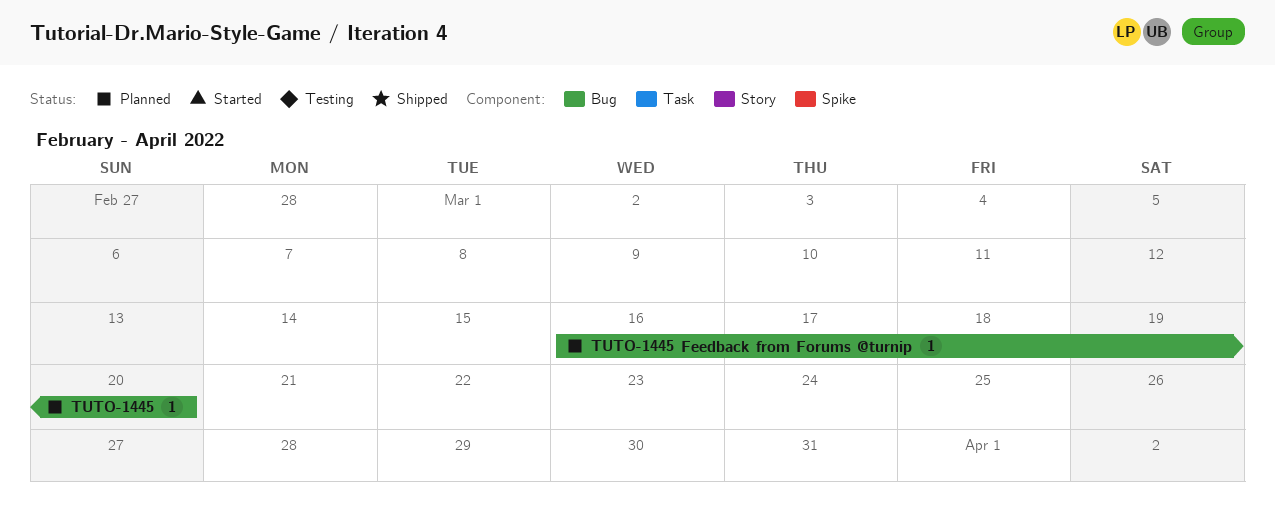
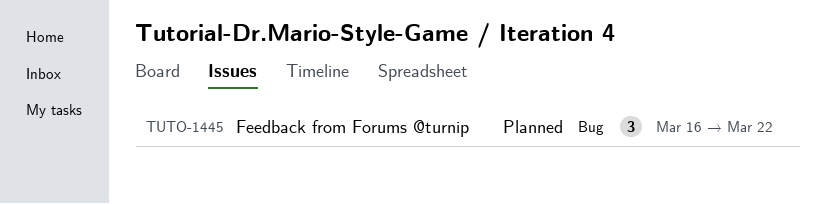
TUTO-1445, estimate: 1 -> 3
TUTO-1445, due: Mar 20 -> Mar 22

